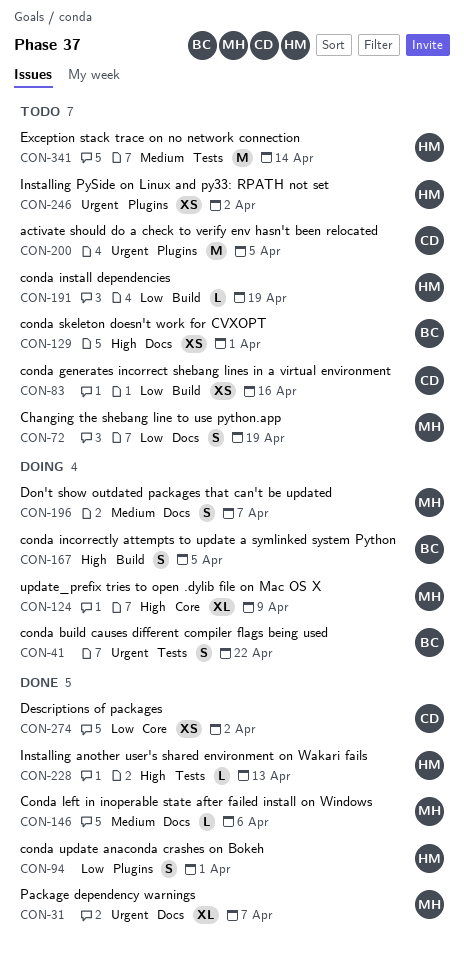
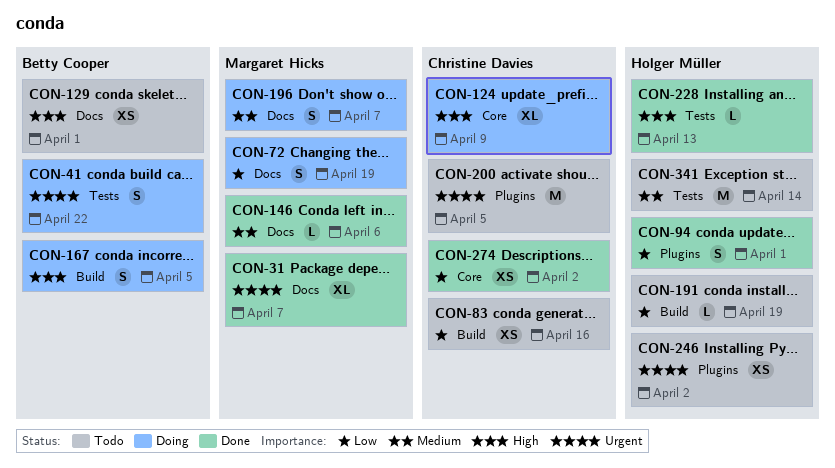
CON-72, status: Todo -> Doing
CON-124, owner: Margaret Hicks -> Christine Davies

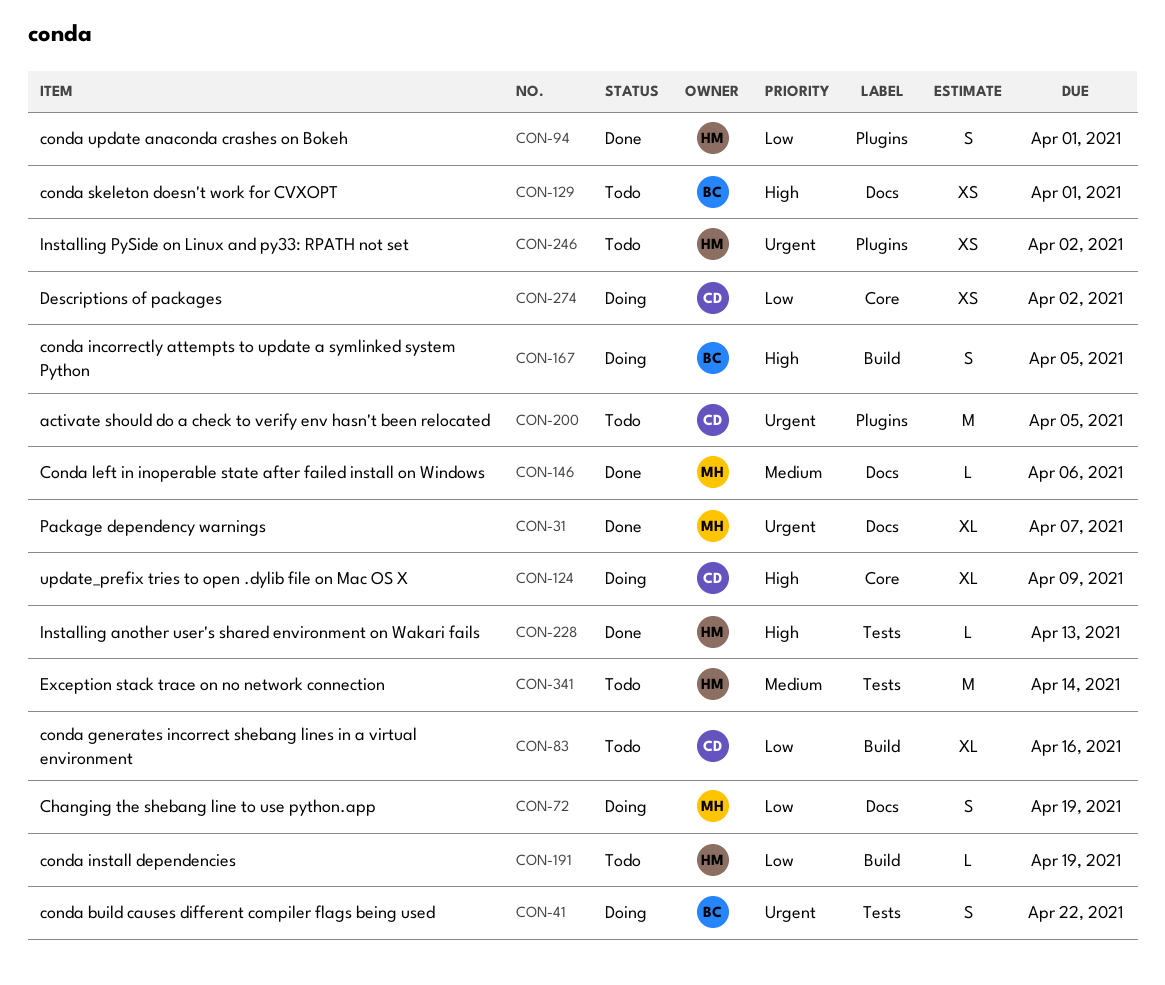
CON-83, estimate: XS -> XL
CON-196: present -> none
CON-274, status: Done -> Doing

